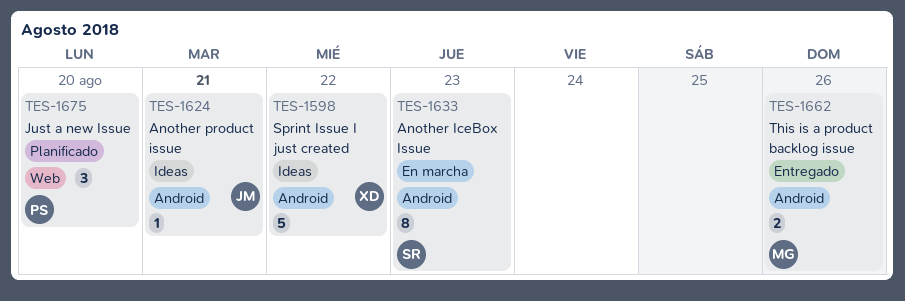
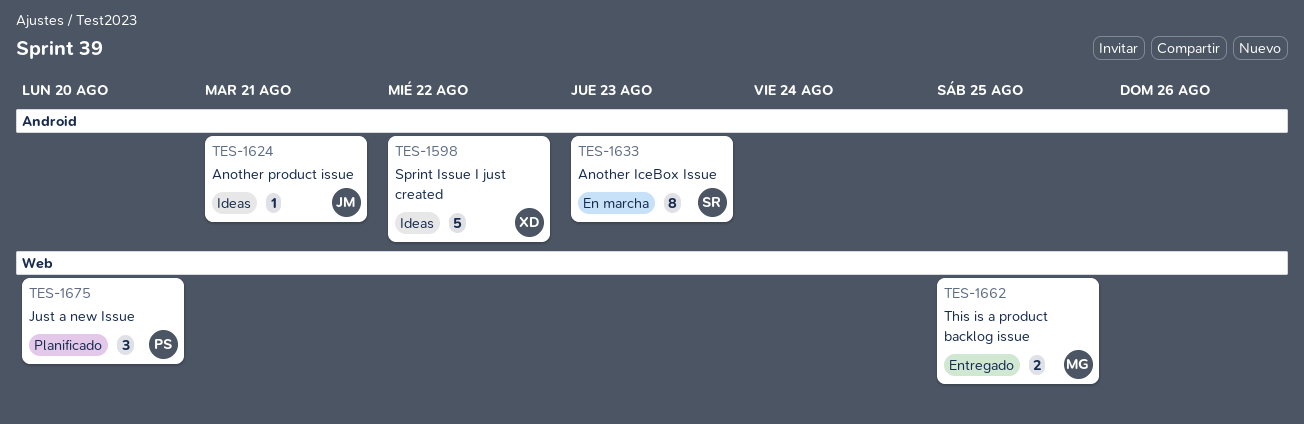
TES-1662, label: Android -> Web
TES-1662, due: Aug 26 -> Aug 25

